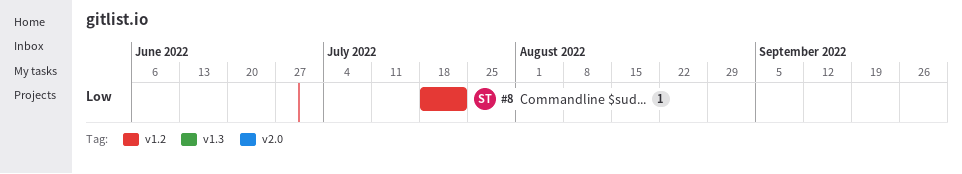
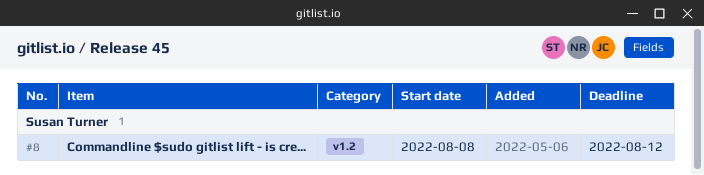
#8, start: Jul 18 -> Aug 8
#8, due: Jul 22 -> Aug 12

